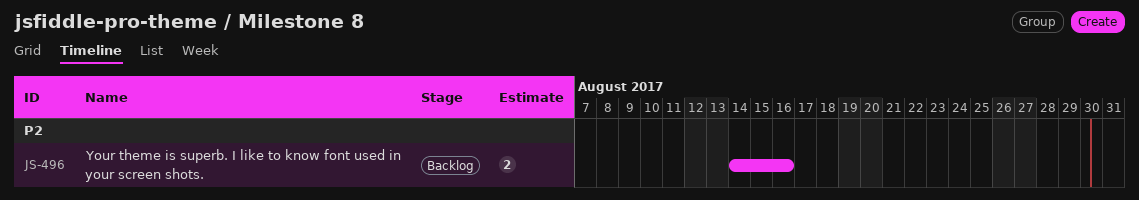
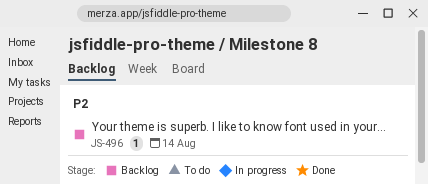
JS-496, estimate: 2 -> 1
JS-496, due: Aug 16 -> Aug 14

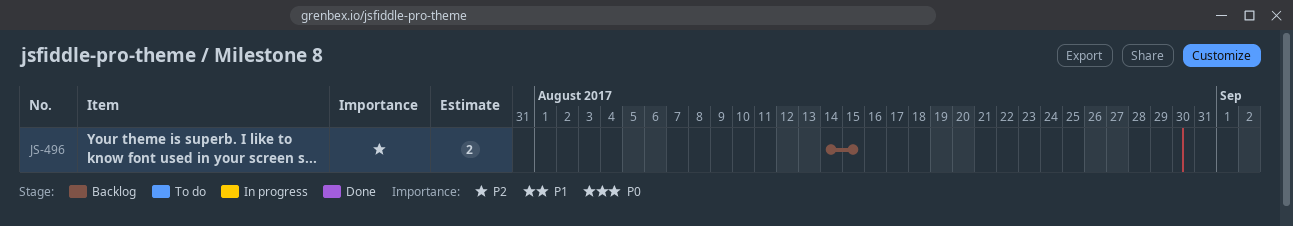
JS-496, estimate: 1 -> 2
JS-496, due: Aug 14 -> Aug 15

